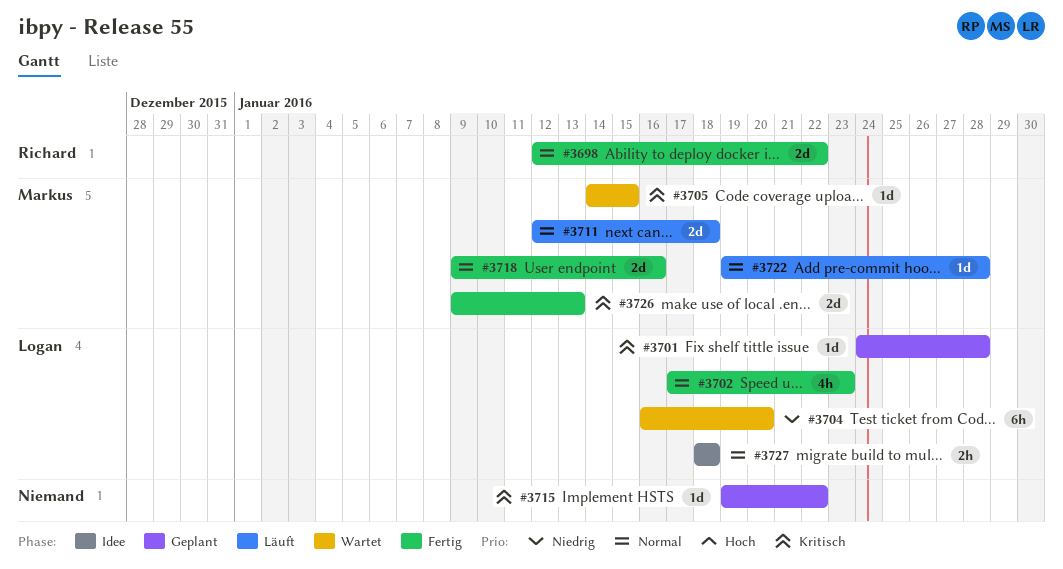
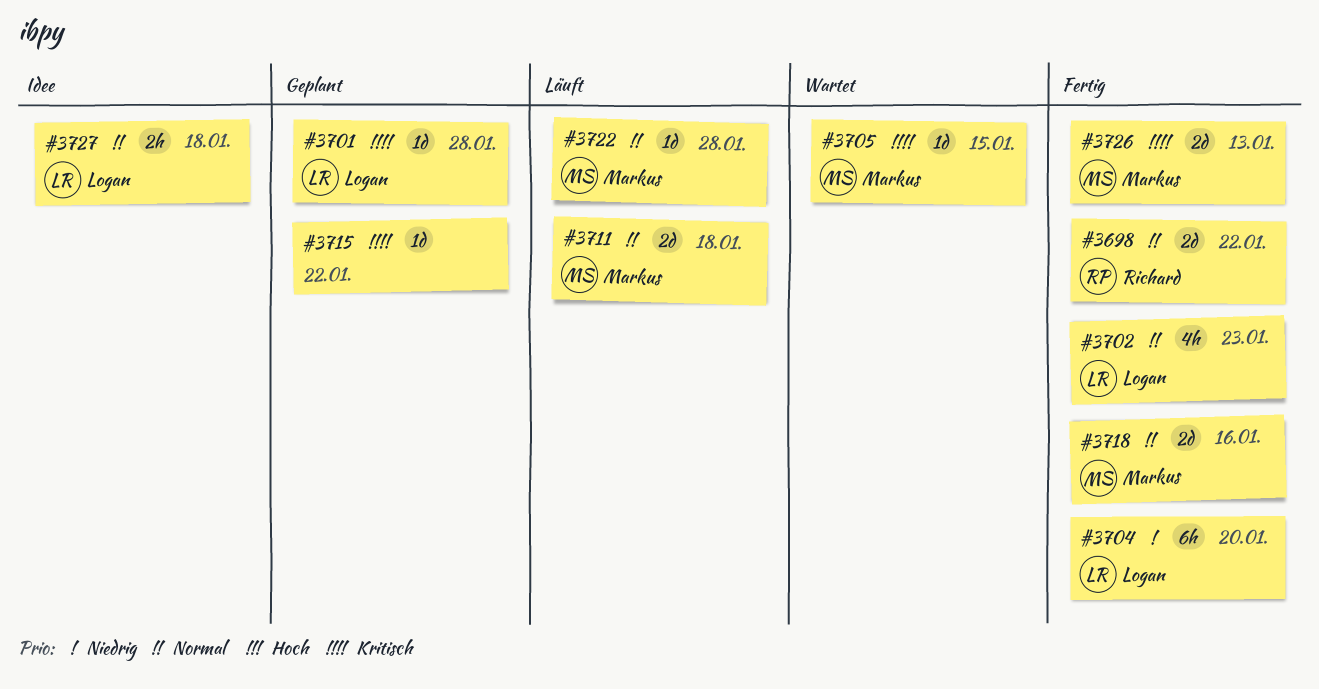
#3704, status: Wartet -> Fertig

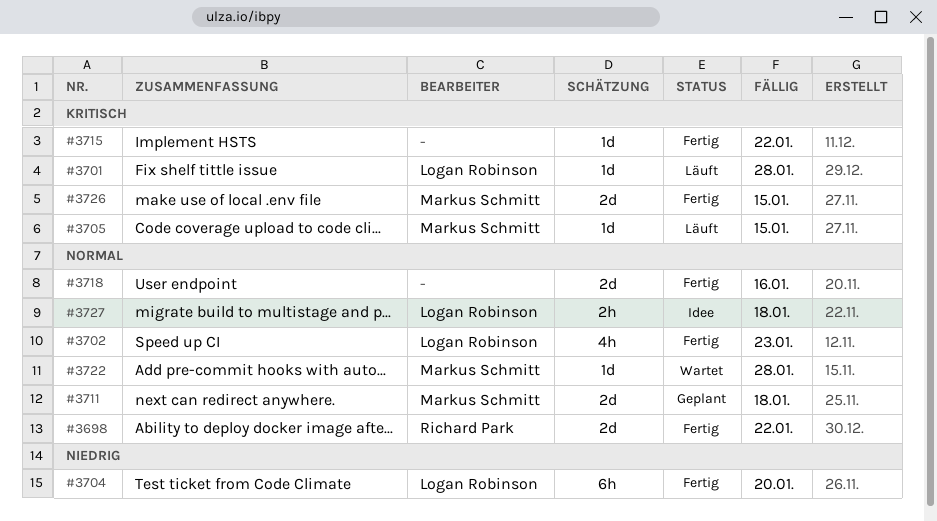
#3701, status: Geplant -> Läuft
#3705, status: Wartet -> Läuft
#3711, status: Läuft -> Geplant
#3715, status: Geplant -> Fertig
#3718, owner: Markus Schmitt -> none
#3722, status: Läuft -> Wartet
#3726, due: Jan 13 -> Jan 15

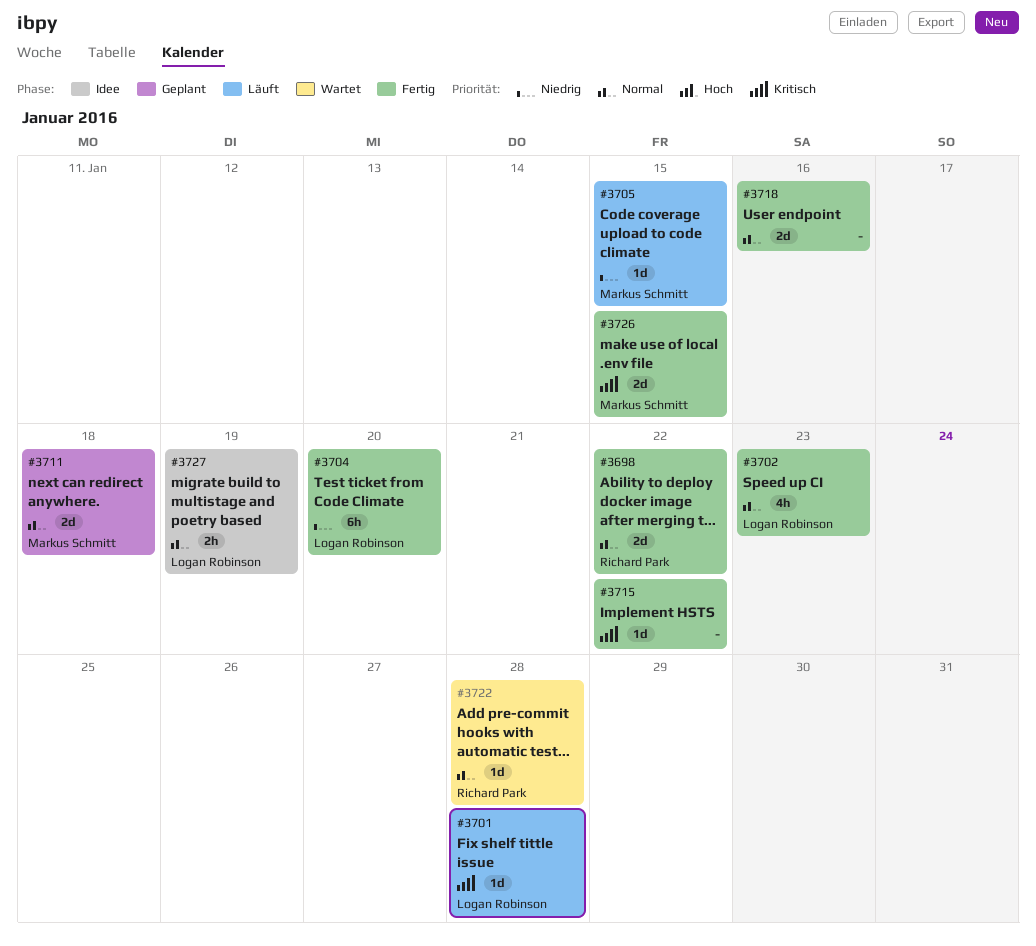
#3705, priority: Kritisch -> Niedrig
#3722, owner: Markus Schmitt -> Richard Park
#3727, due: Jan 18 -> Jan 19

